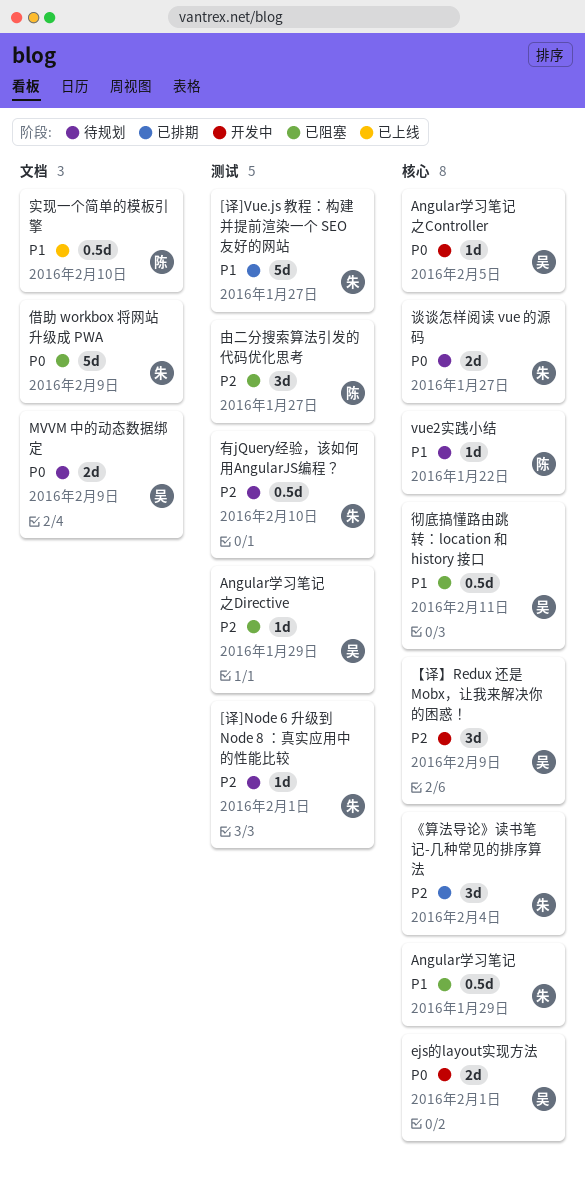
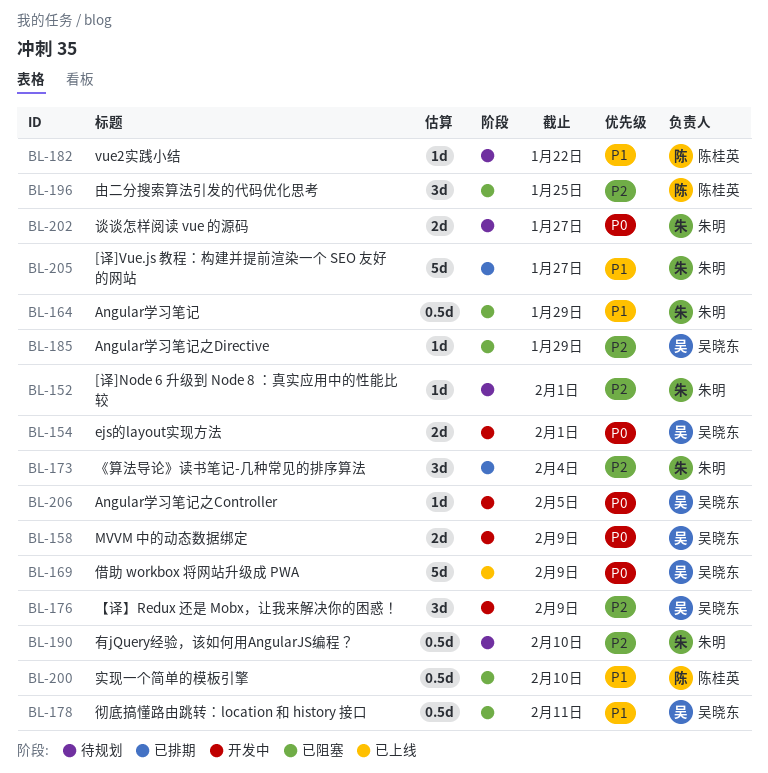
MVVM 中的动态数据绑定, status: 待规划 -> 开发中
借助 workbox 将网站升级成 PWA, status: 已阻塞 -> 已上线
借助 workbox 将网站升级成 PWA, owner: 朱明 -> 吴晓东
实现一个简单的模板引擎, status: 已上线 -> 已阻塞
由二分搜索算法引发的代码优化思考, due: Jan 27 -> Jan 25

